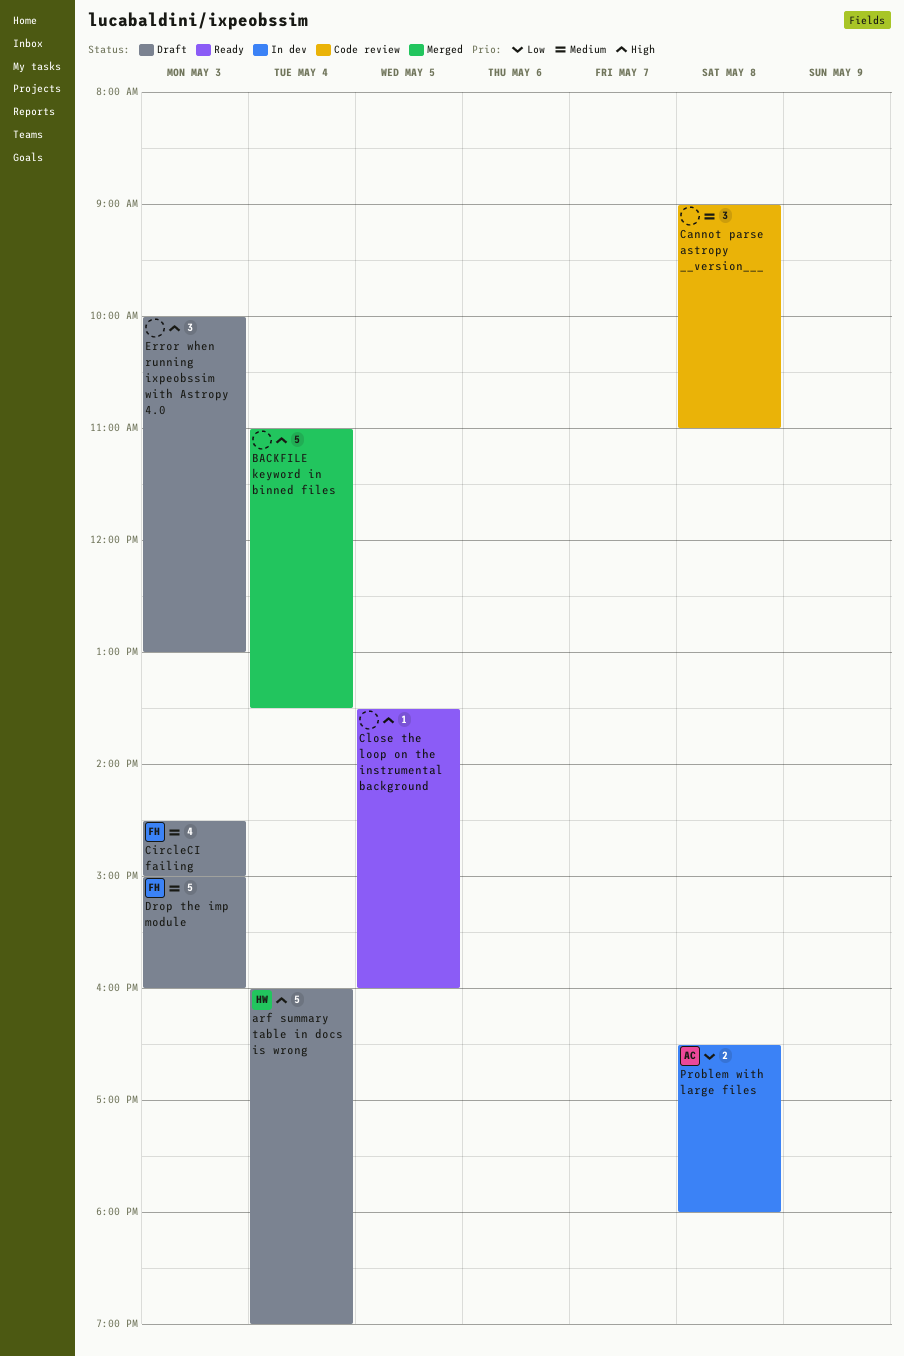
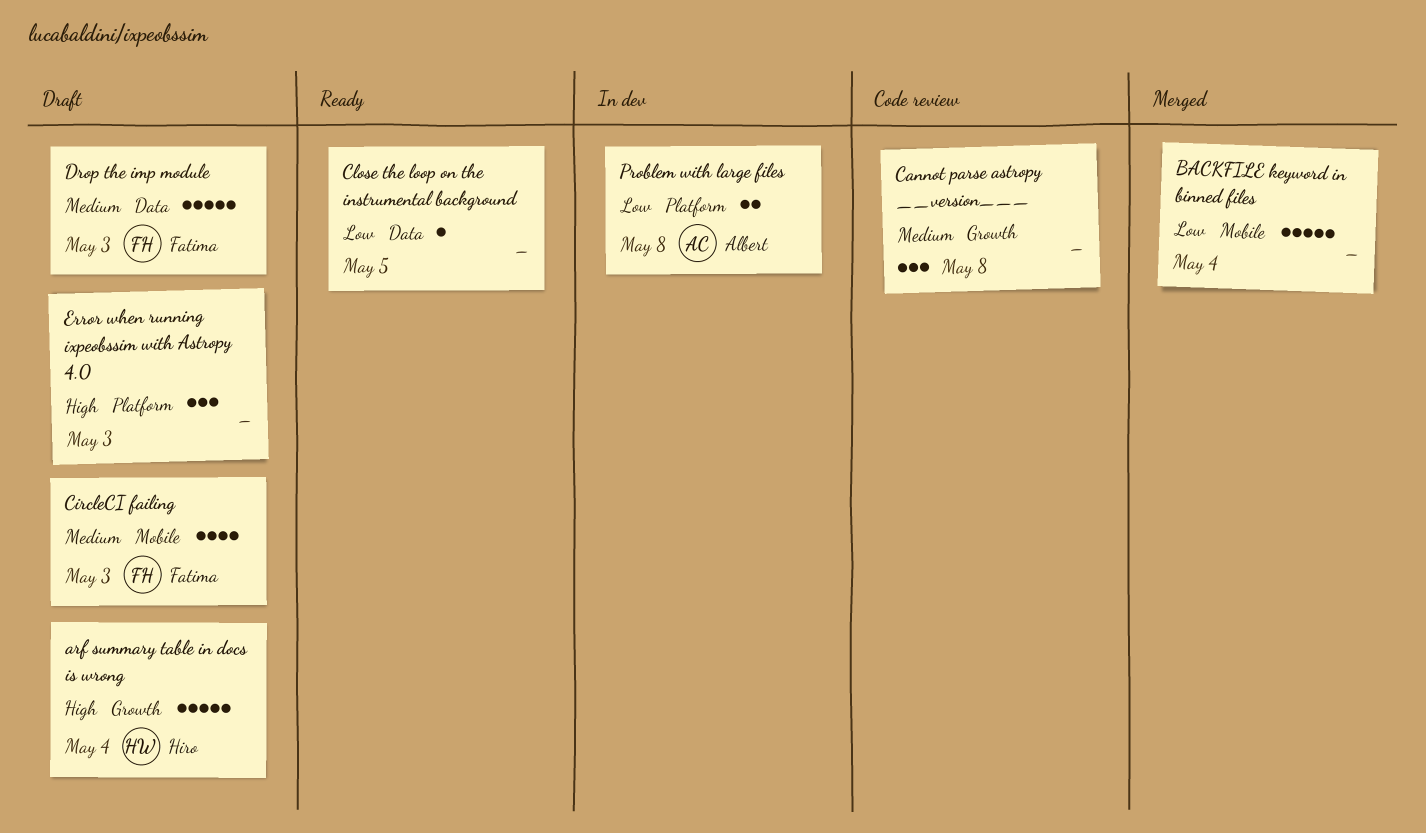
BACKFILE keyword in binned files, priority: High -> Low
Close the loop on the instrumental background, priority: High -> Low

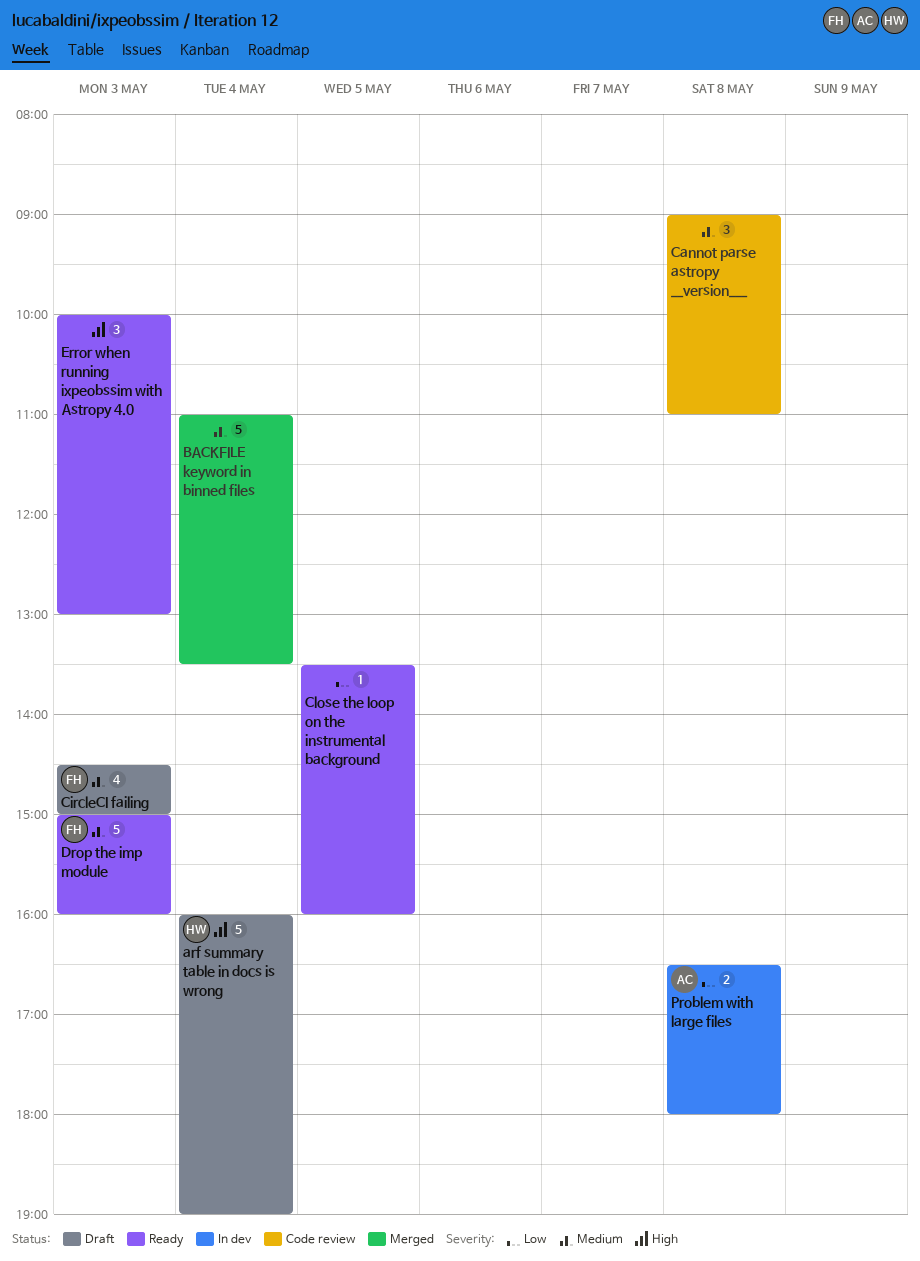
BACKFILE keyword in binned files, priority: Low -> Medium
Drop the imp module, status: Draft -> Ready
Error when running ixpeobssim with Astropy 4.0, status: Draft -> Ready

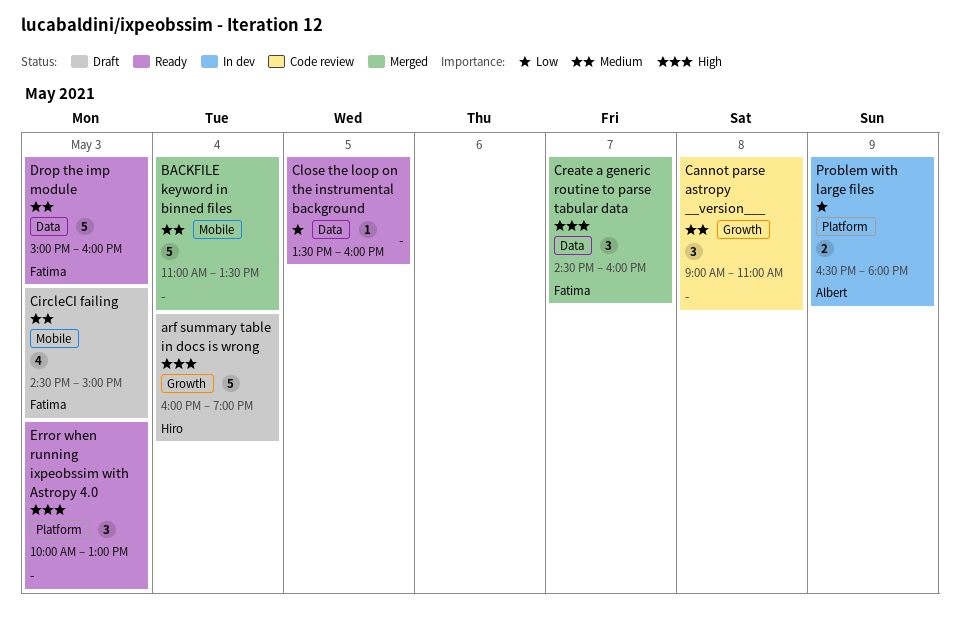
Create a generic routine to parse tabular data: none -> present
Problem with large files, day: May 8 -> May 9

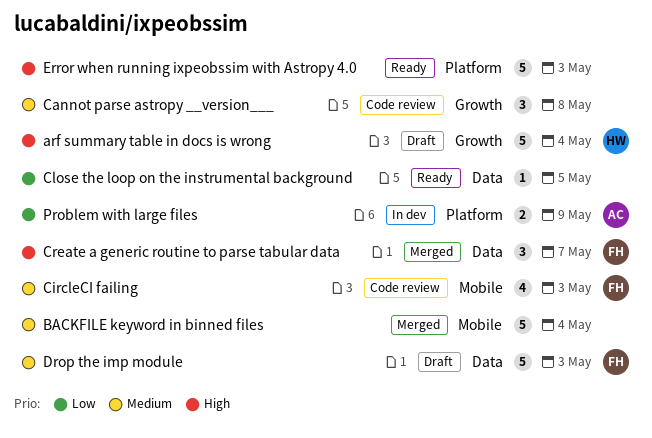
CircleCI failing, status: Draft -> Code review
Drop the imp module, status: Ready -> Draft
Error when running ixpeobssim with Astropy 4.0, estimate: 3 -> 5

